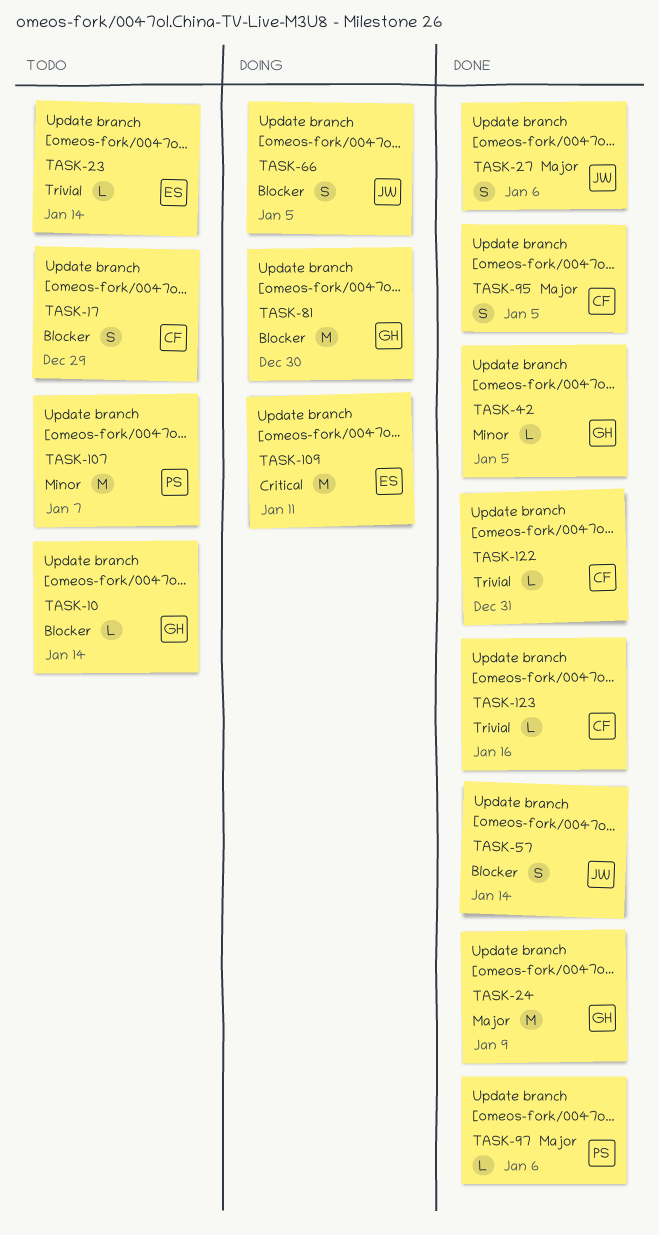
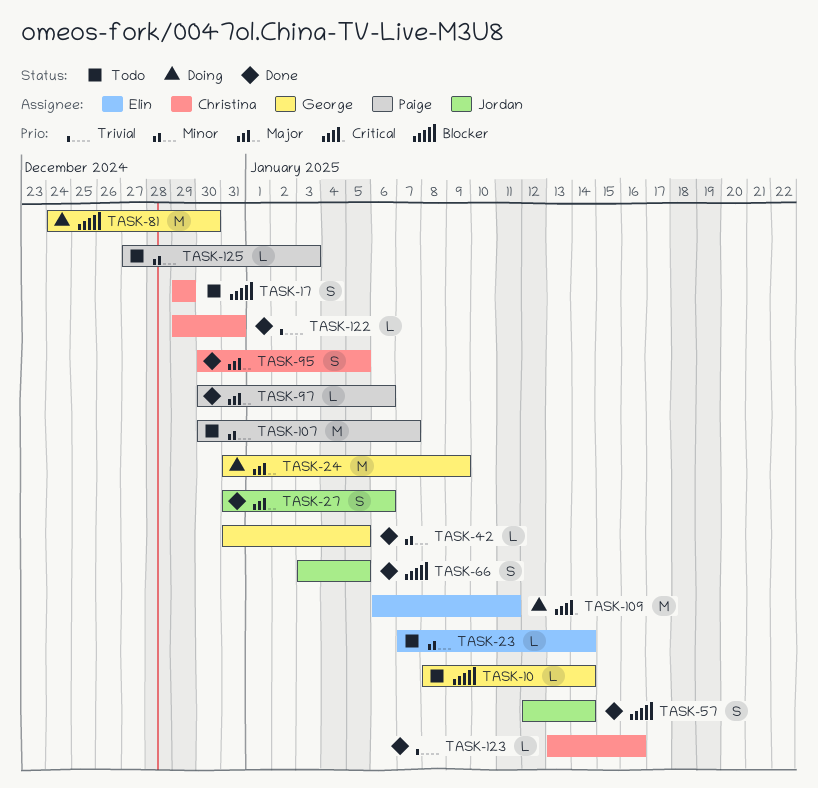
TASK-23, priority: Trivial -> Minor
TASK-24, status: Done -> Doing
TASK-66, status: Doing -> Done
TASK-125: none -> present

